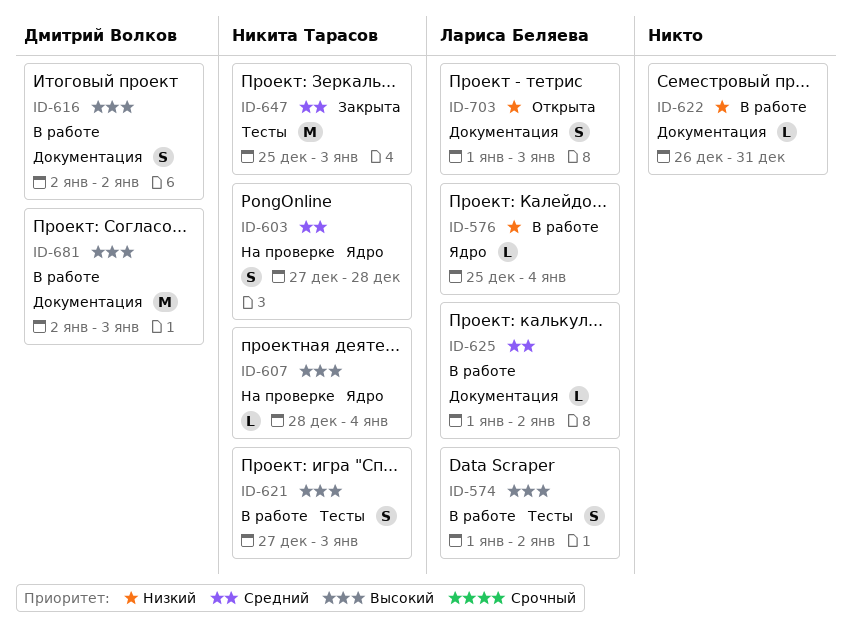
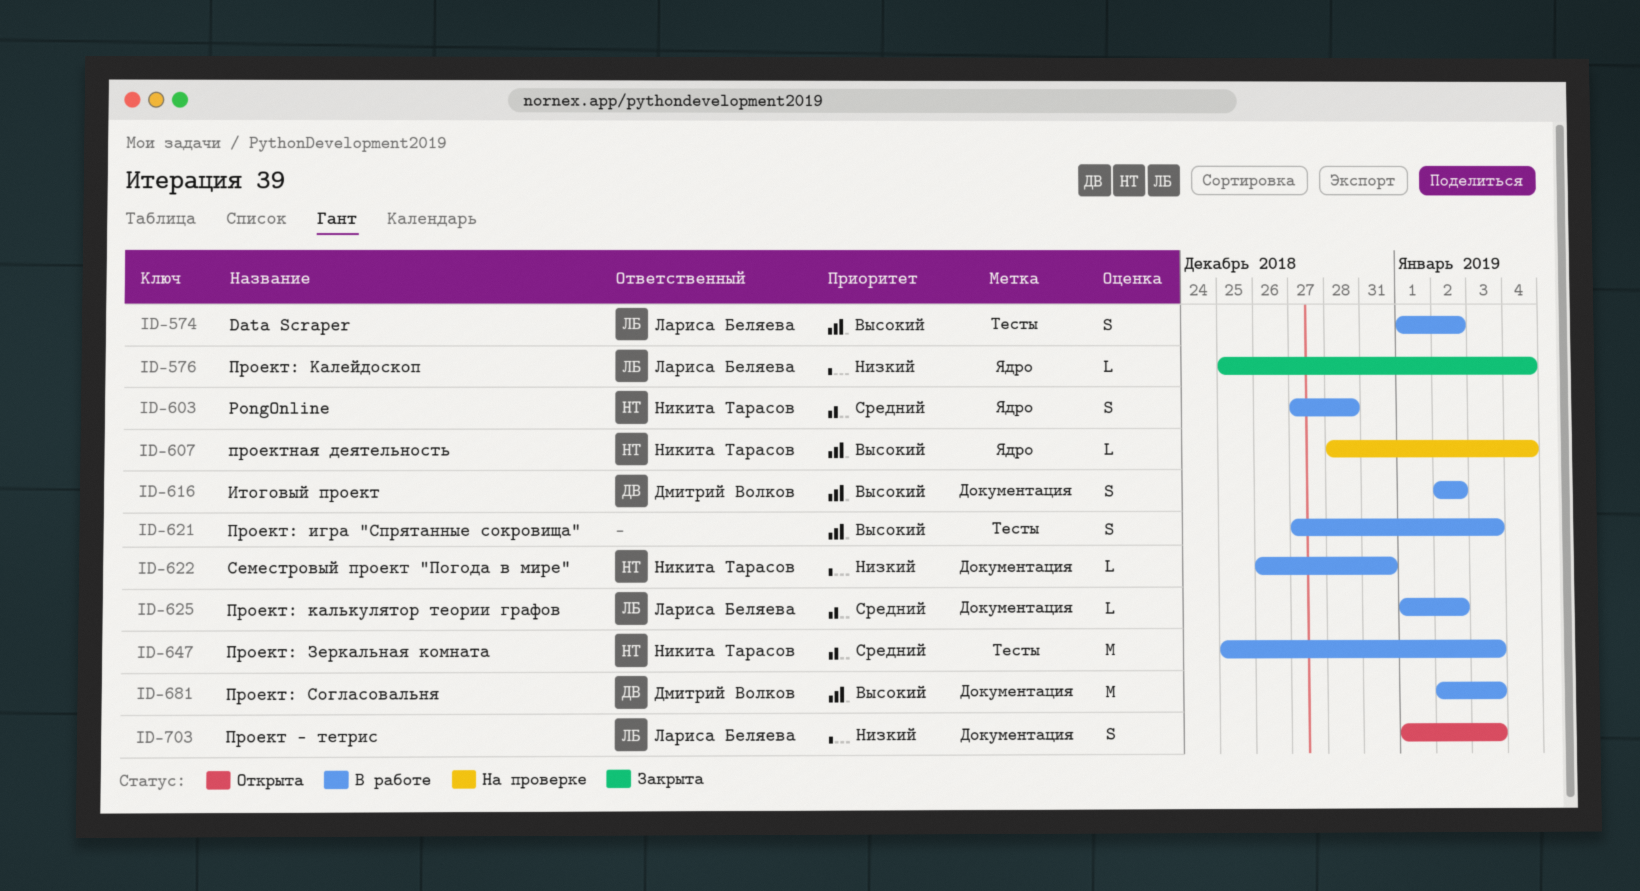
ID-576, status: В работе -> Закрыта
ID-603, status: На проверке -> В работе
ID-621, owner: Никита Тарасов -> none
ID-622, owner: none -> Никита Тарасов
ID-647, status: Закрыта -> В работе

